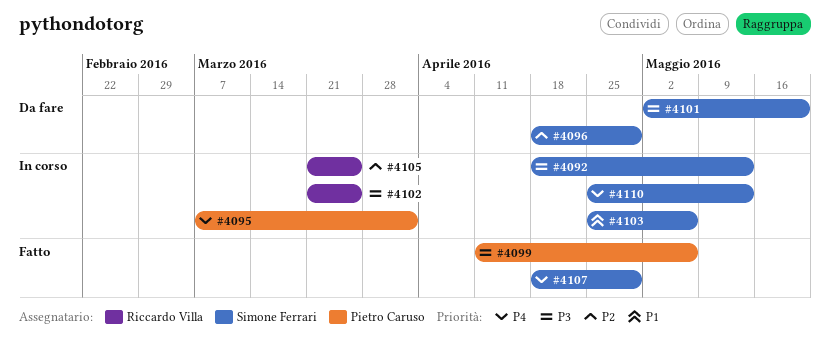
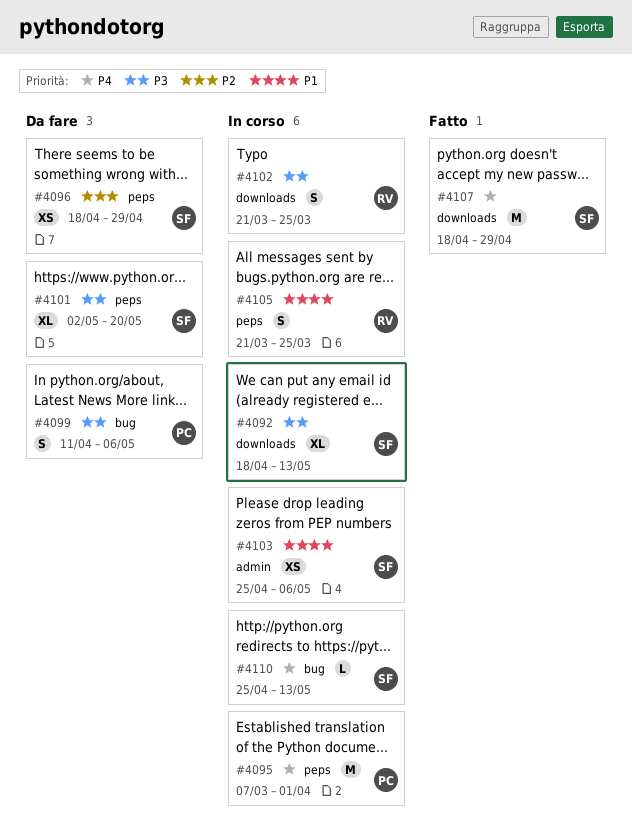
#4099, status: Fatto -> Da fare
#4105, priority: P2 -> P1

